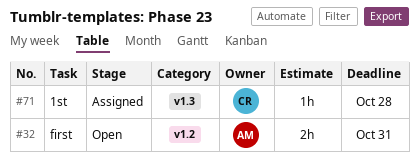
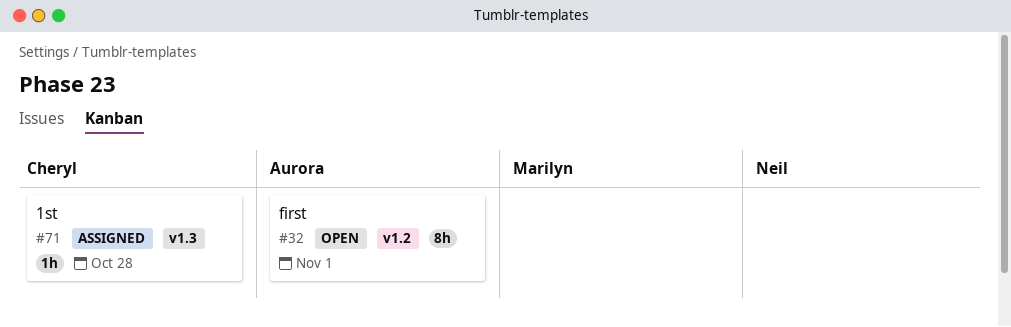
#32, estimate: 2h -> 8h
#32, due: Oct 31 -> Nov 1

